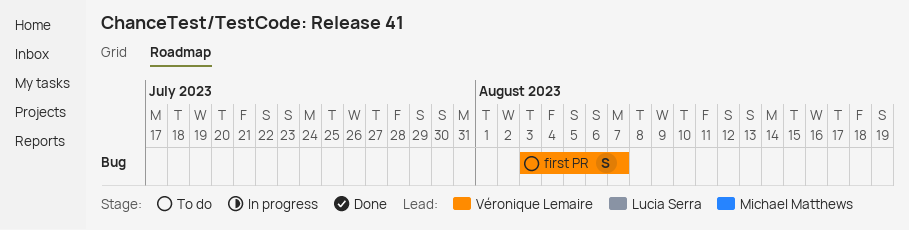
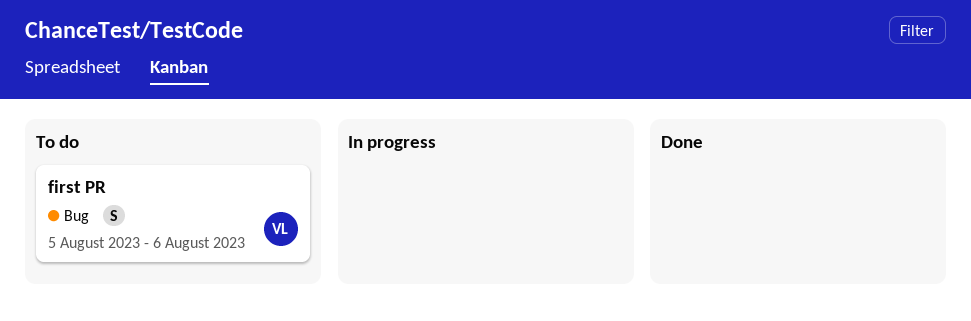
first PR, start: Aug 3 -> Aug 5
first PR, due: Aug 7 -> Aug 6

